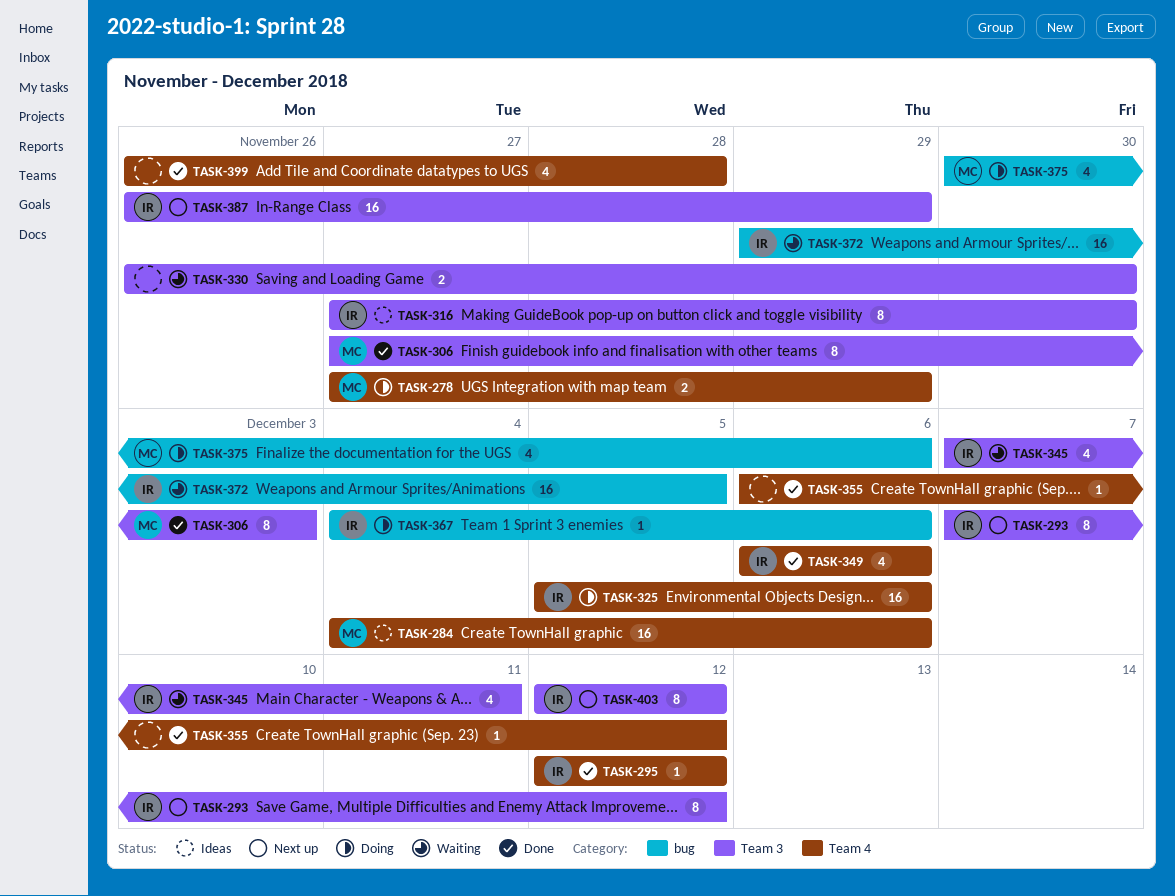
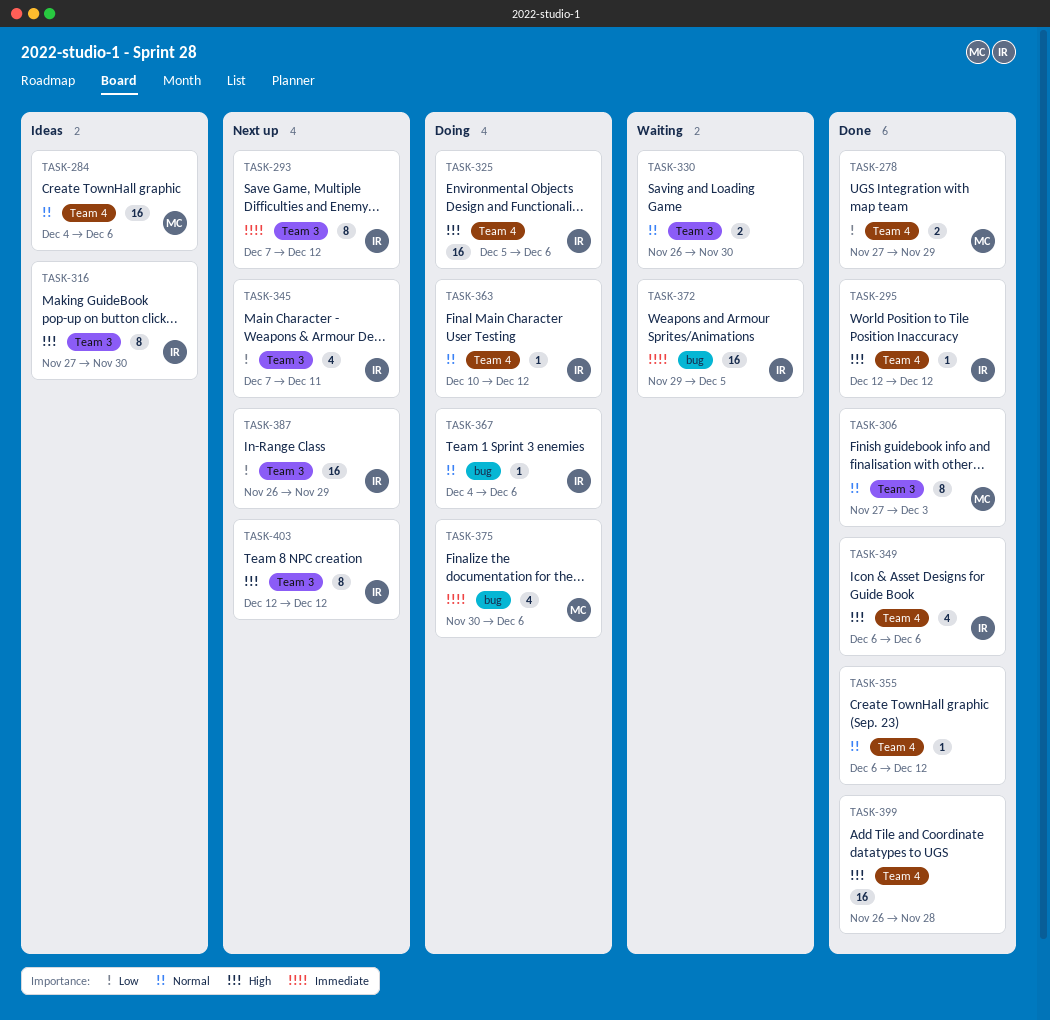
TASK-278, status: Doing -> Done
TASK-345, status: Waiting -> Next up
TASK-363: none -> present
TASK-399, estimate: 4 -> 16

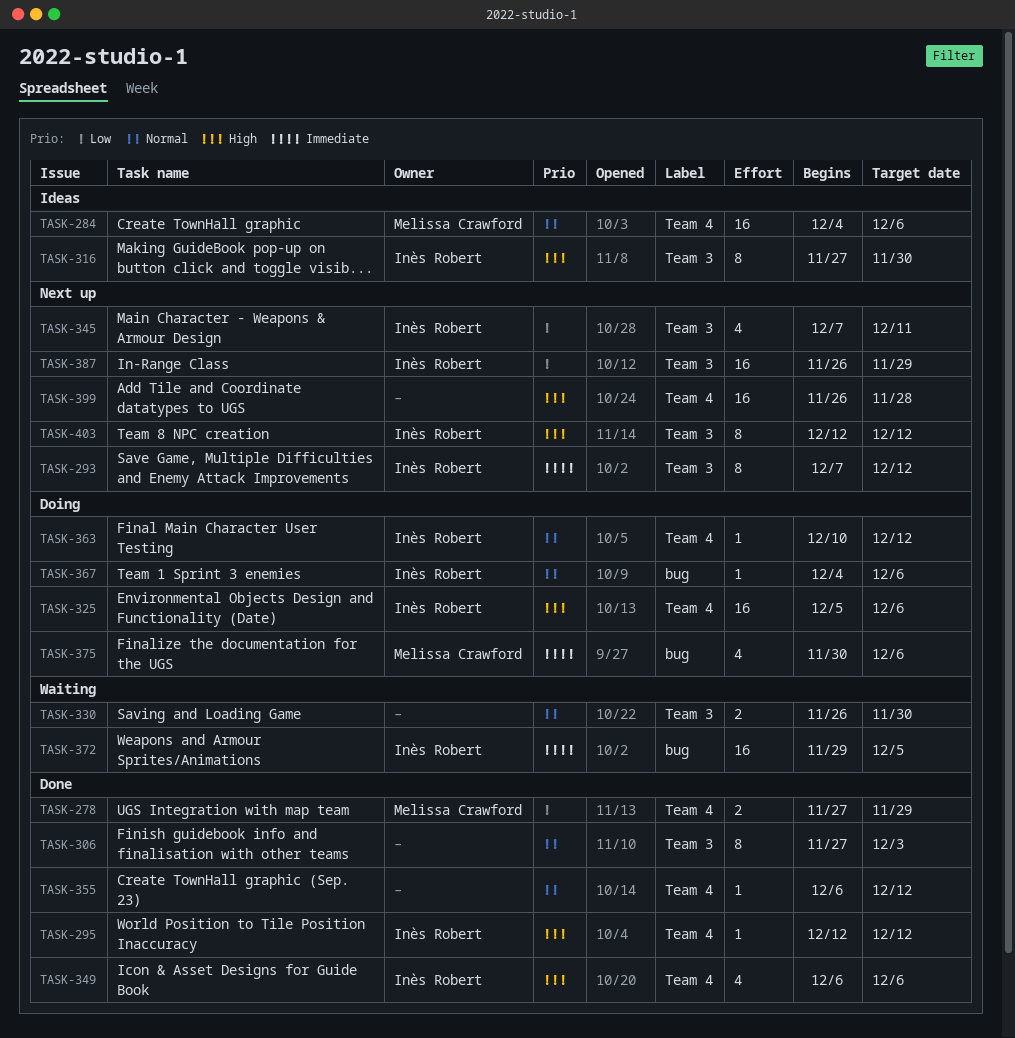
TASK-306, owner: Melissa Crawford -> none
TASK-399, status: Done -> Next up

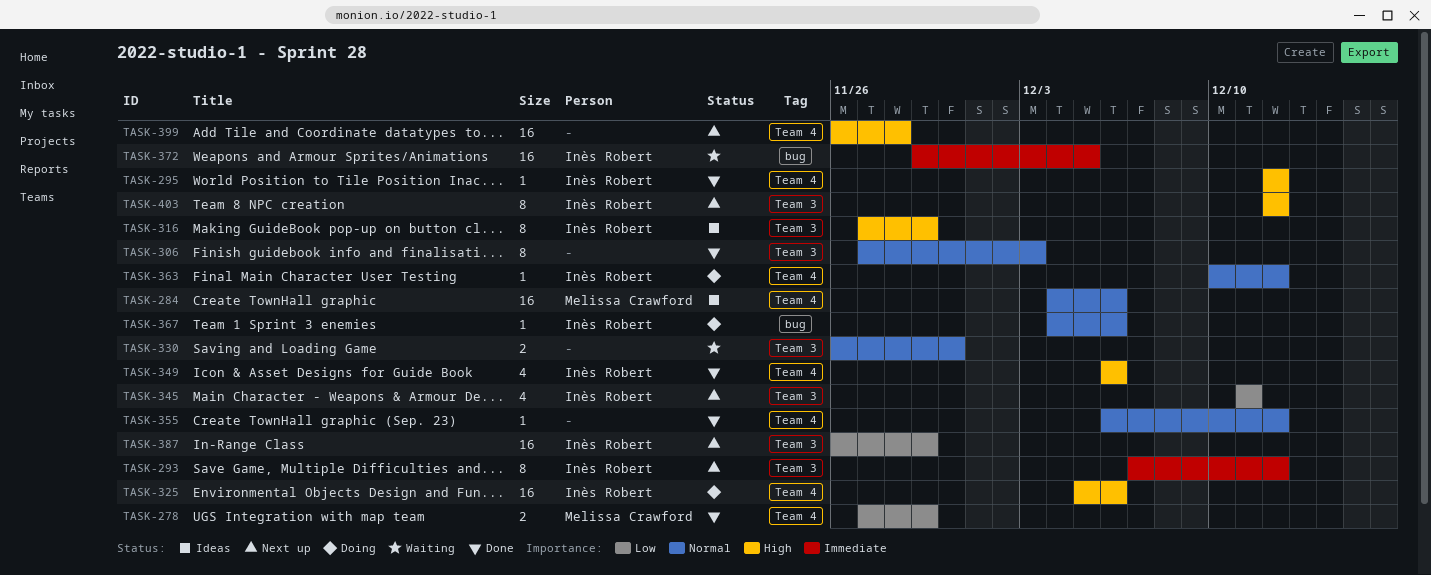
TASK-316, due: Nov 30 -> Nov 29
TASK-345, start: Dec 7 -> Dec 11
TASK-375: present -> none

